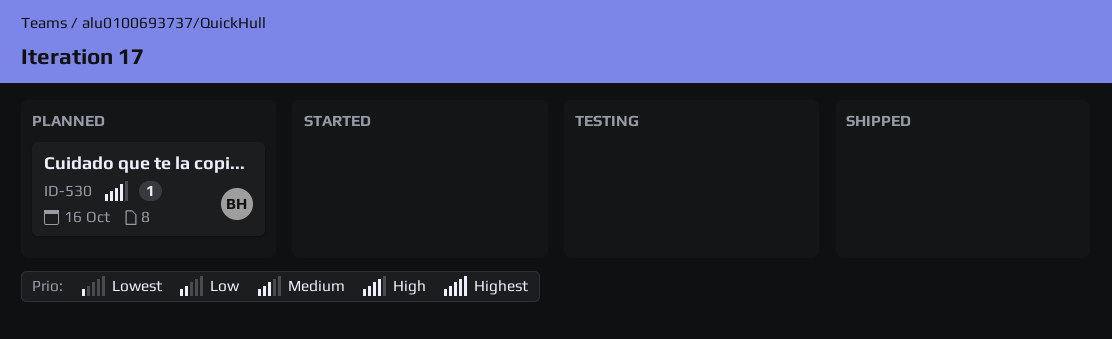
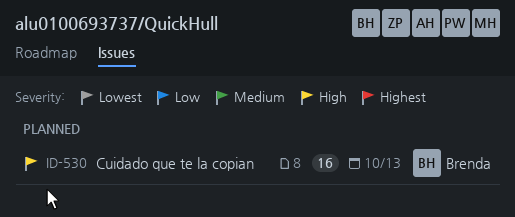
ID-530, estimate: 1 -> 16
ID-530, due: Oct 16 -> Oct 13

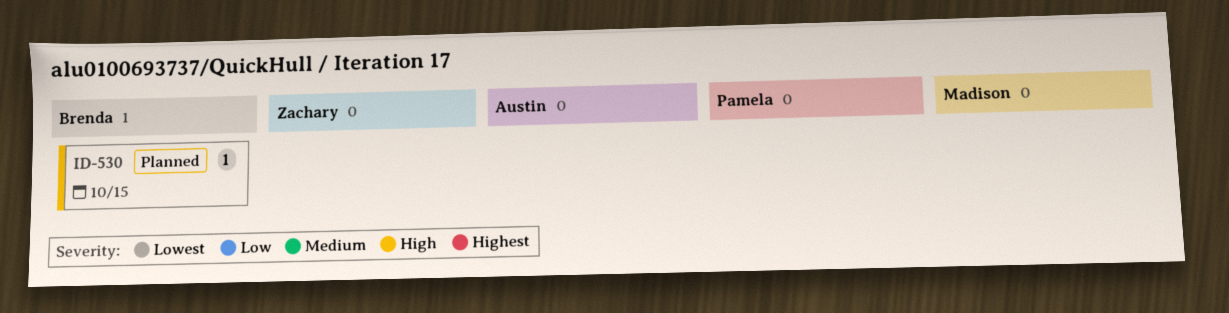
ID-530, estimate: 16 -> 1
ID-530, due: Oct 13 -> Oct 15

